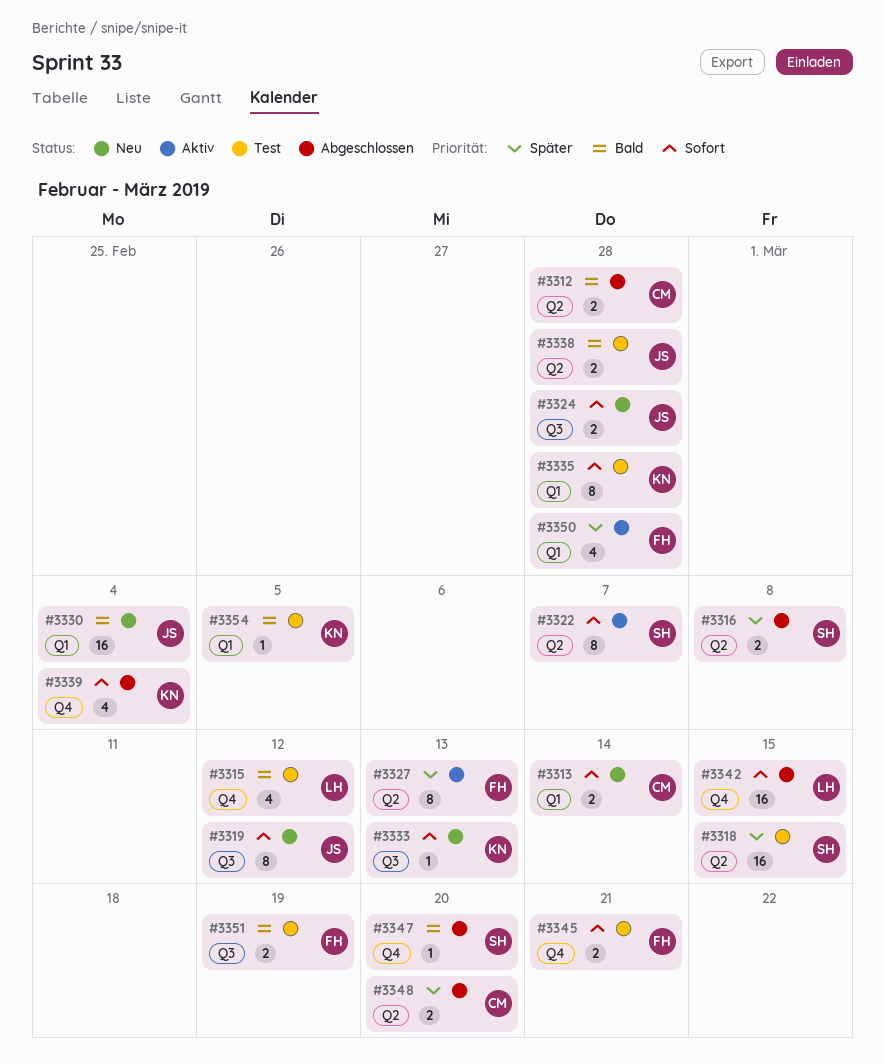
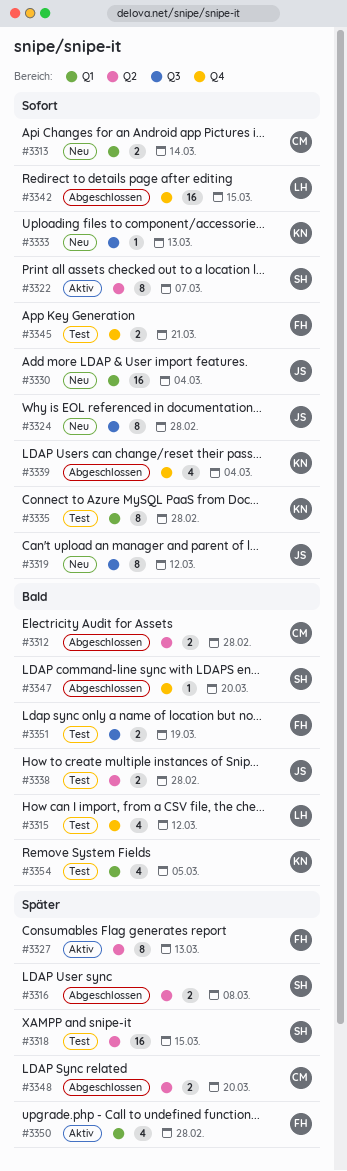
#3324, estimate: 2 -> 8
#3330, priority: Bald -> Sofort
#3354, estimate: 1 -> 4

